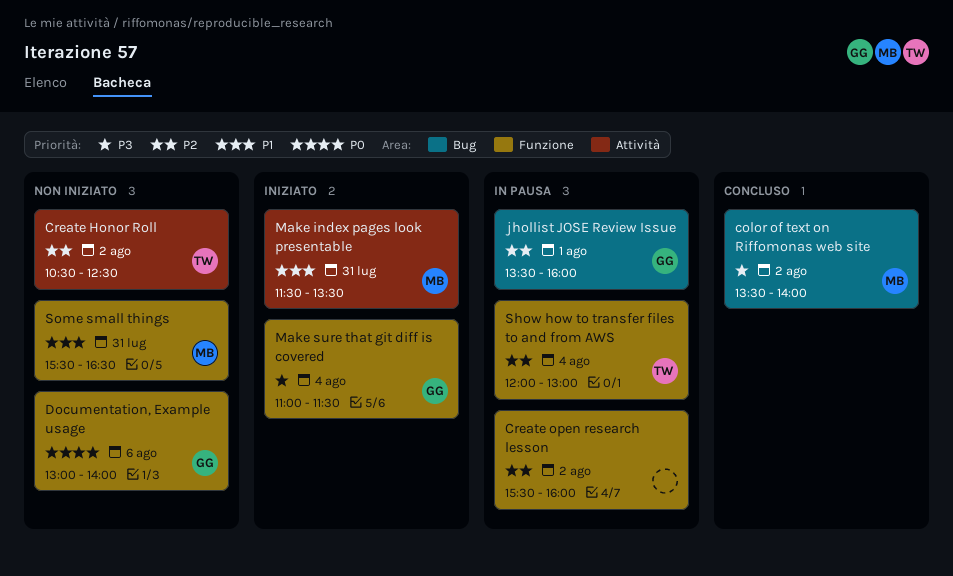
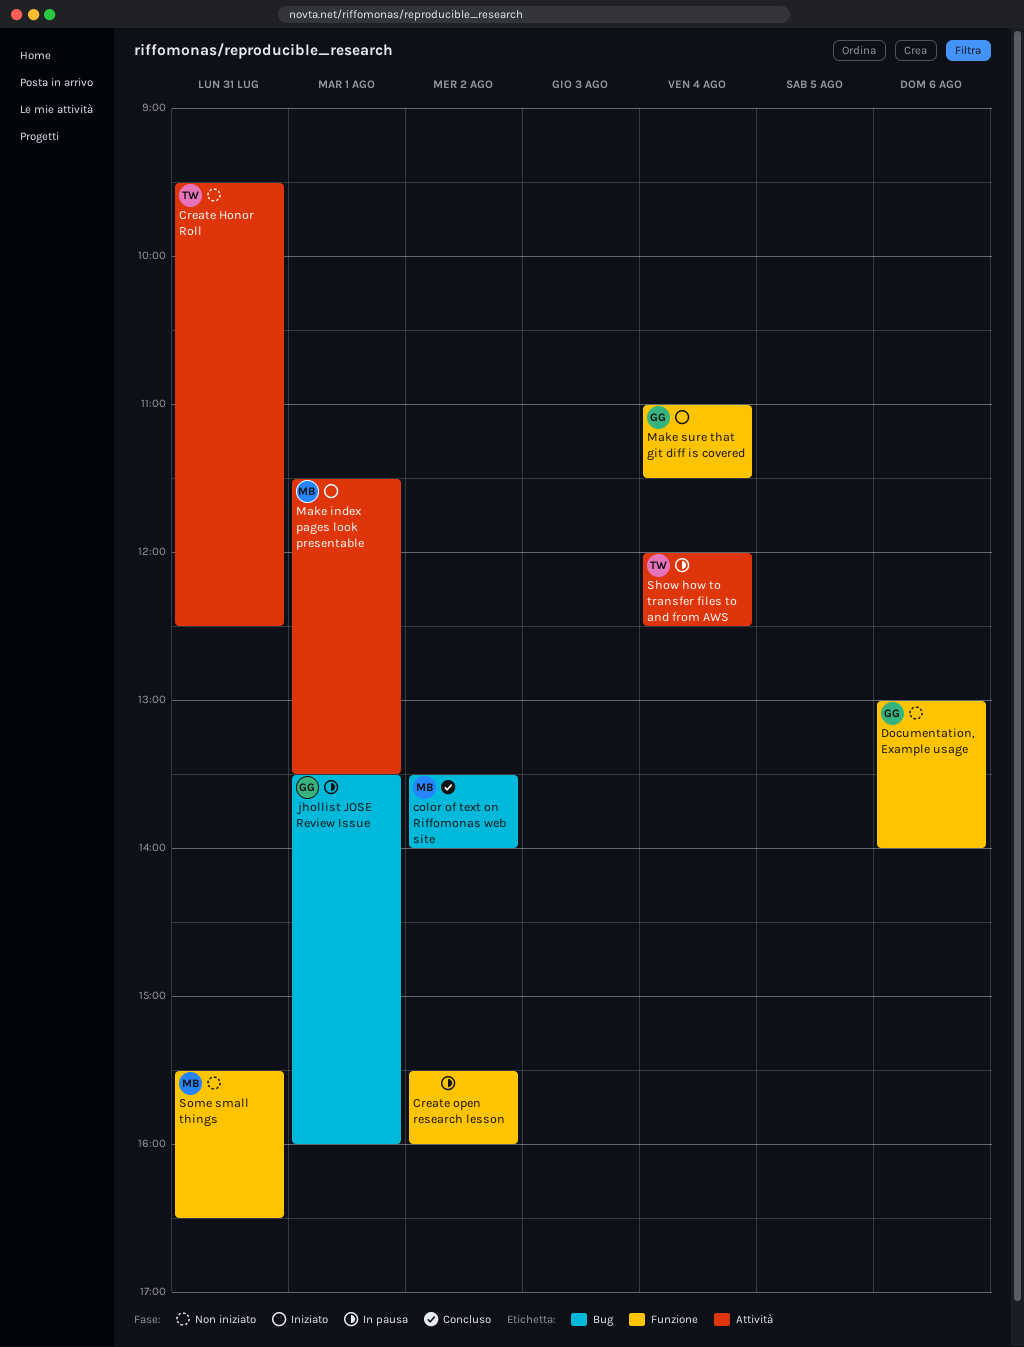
Create Honor Roll, day: Aug 2 -> Jul 31
Create Honor Roll, begins: 10:30 -> 09:30
Make index pages look presentable, day: Jul 31 -> Aug 1
Show how to transfer files to and from AWS, label: Funzione -> Attività
Show how to transfer files to and from AWS, ends: 13:00 -> 12:30

